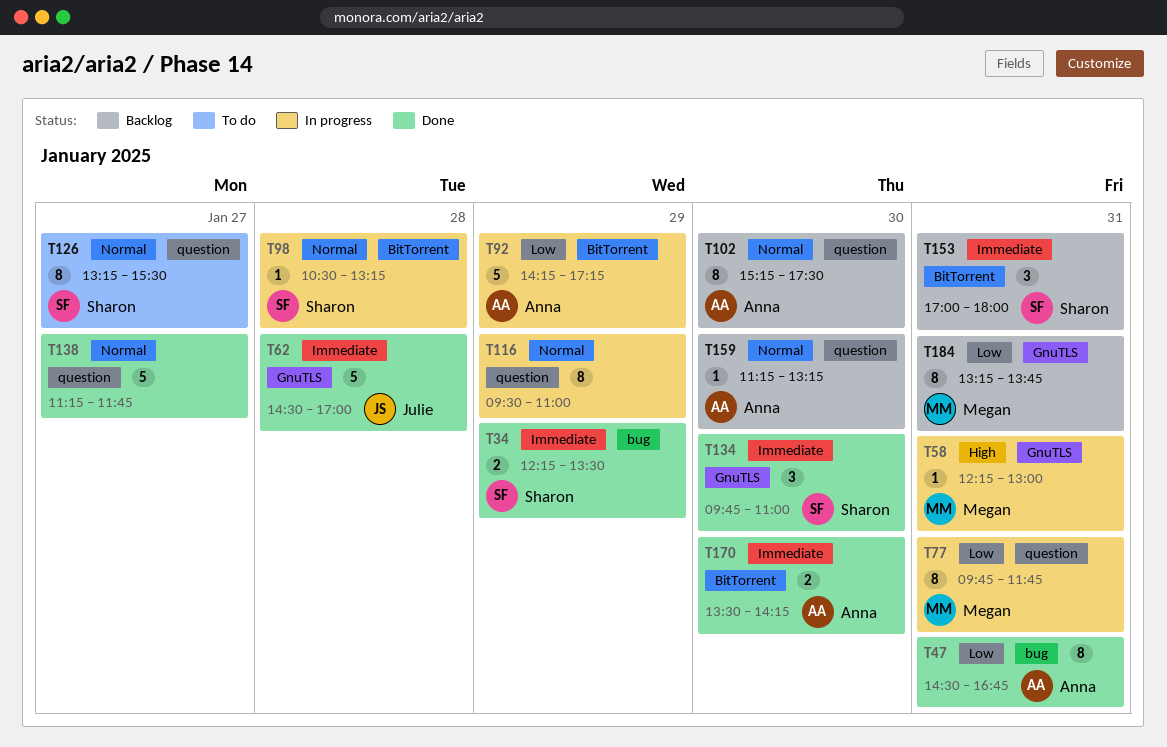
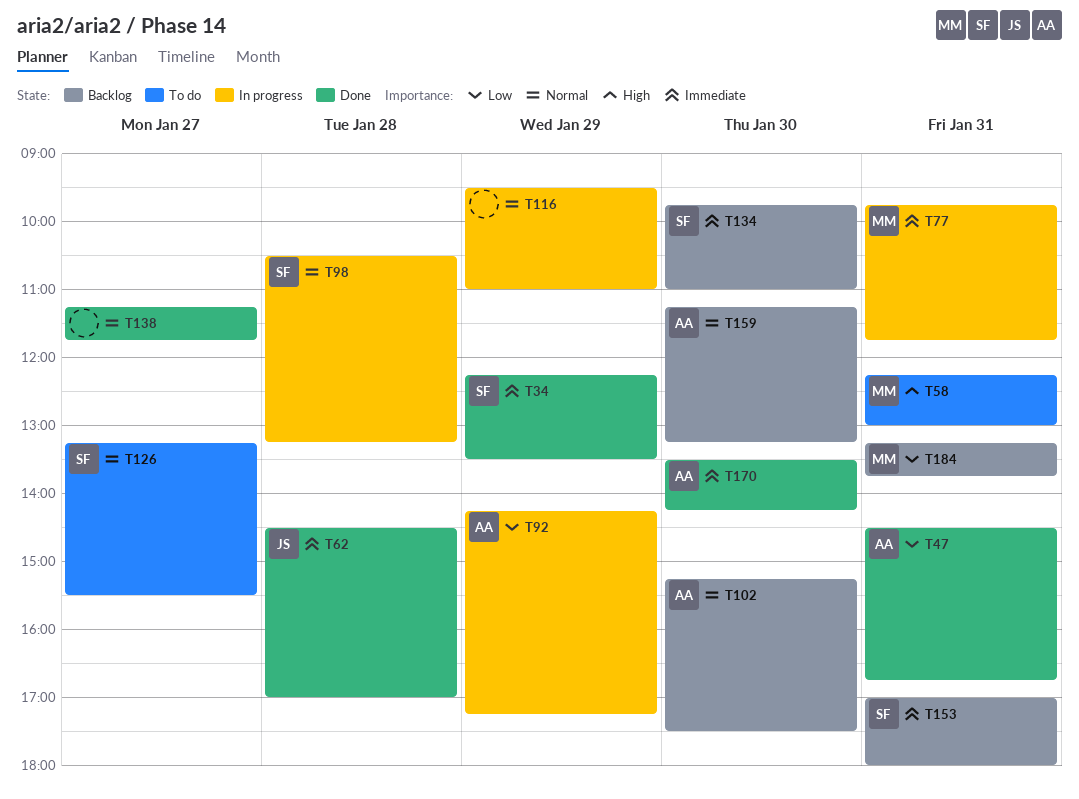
T58, status: In progress -> To do
T77, priority: Low -> Immediate
T134, status: Done -> Backlog

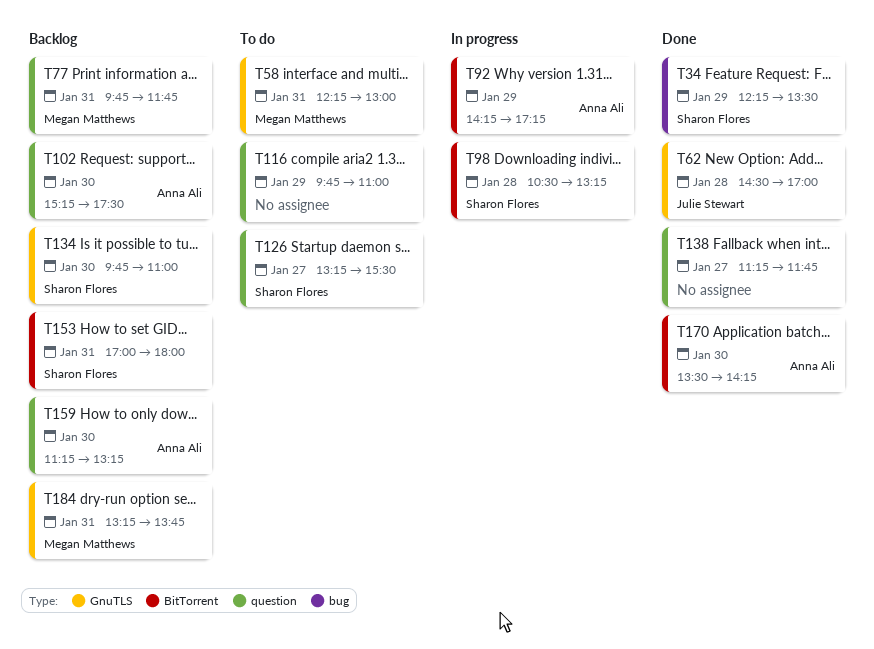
T47: present -> none
T77, status: In progress -> Backlog
T116, status: In progress -> To do
T116, begins: 09:30 -> 09:45

